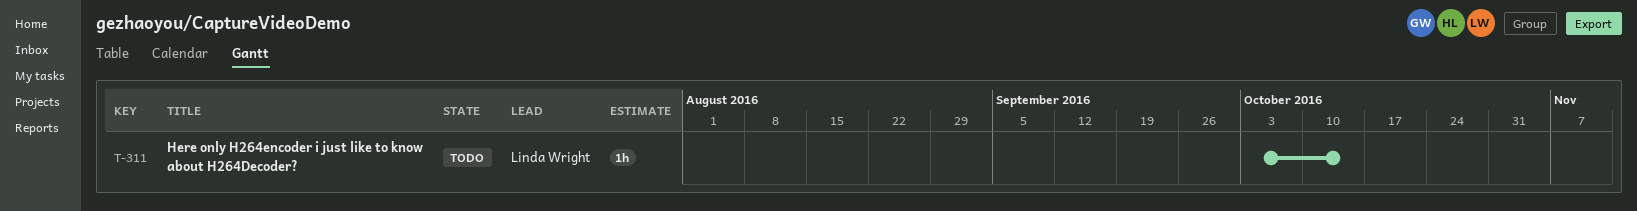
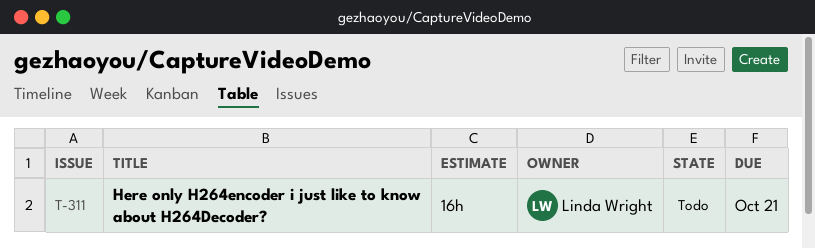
T-311, estimate: 1h -> 16h
T-311, due: Oct 14 -> Oct 21

